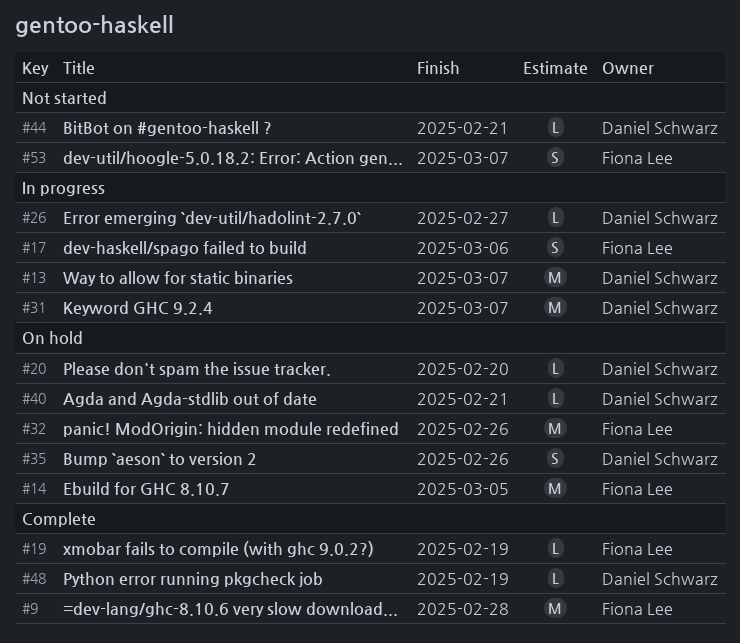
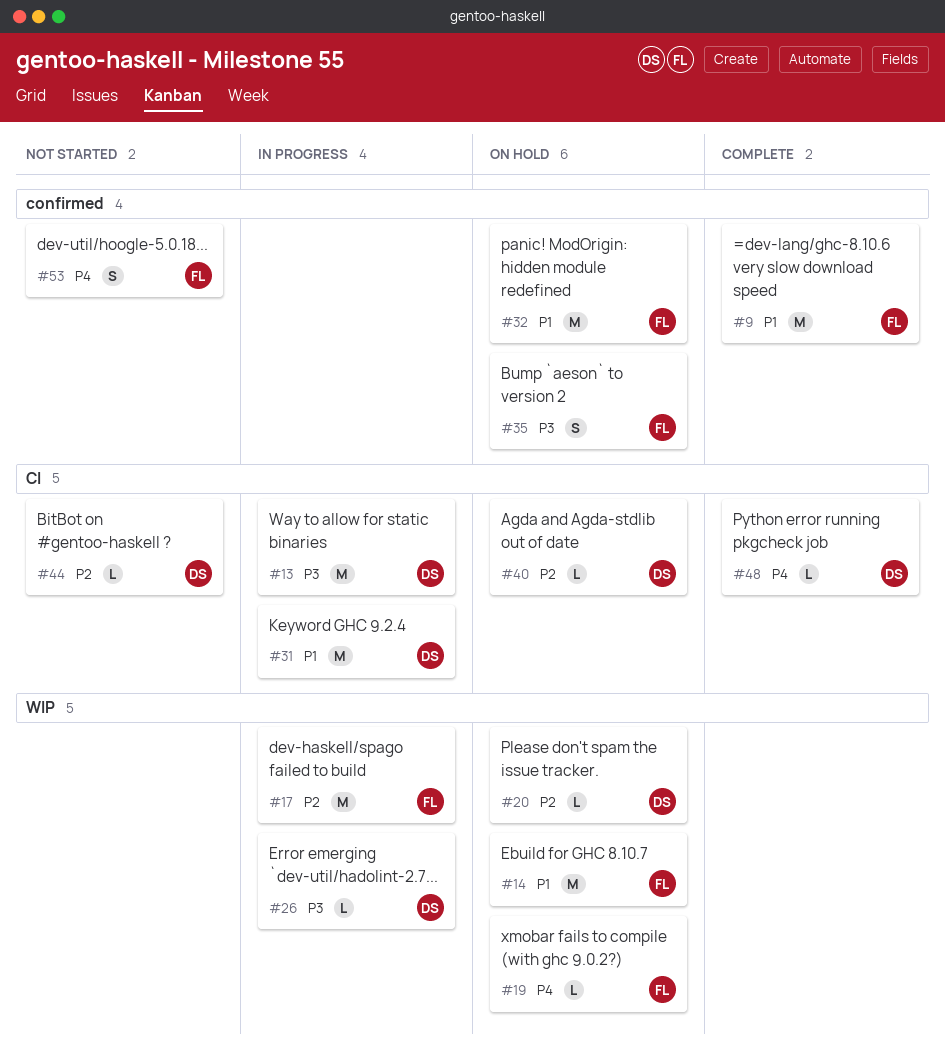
#17, estimate: S -> M
#19, status: Complete -> On hold
#35, owner: Daniel Schwarz -> Fiona Lee

